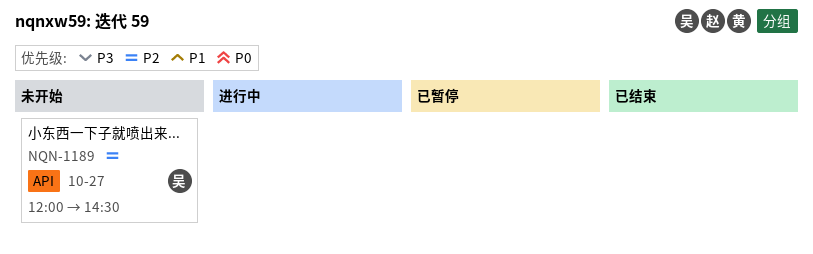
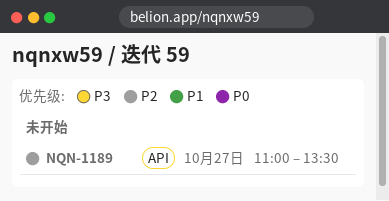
NQN-1189, begins: 12:00 -> 11:00
NQN-1189, ends: 14:30 -> 13:30

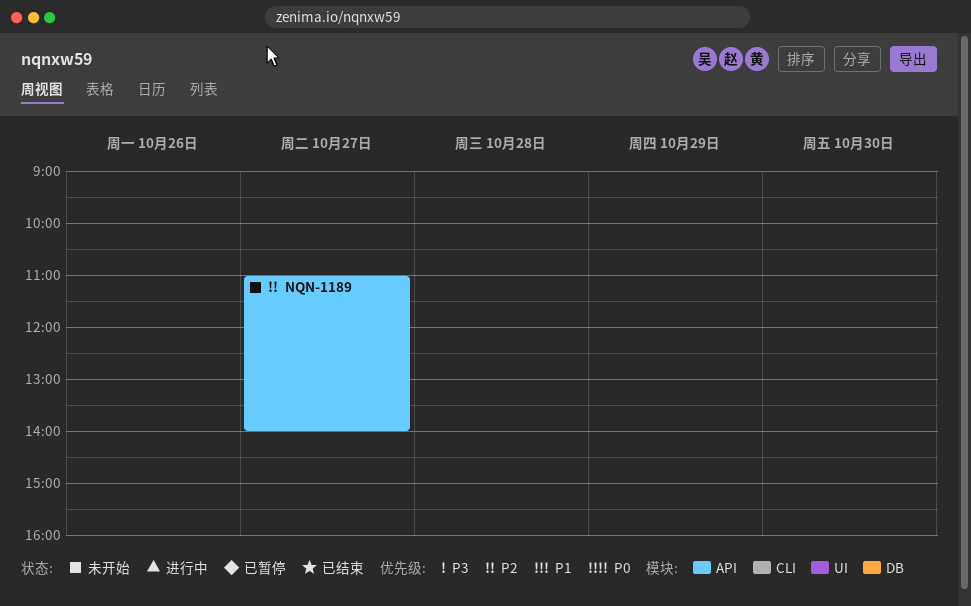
NQN-1189, ends: 13:30 -> 14:00

